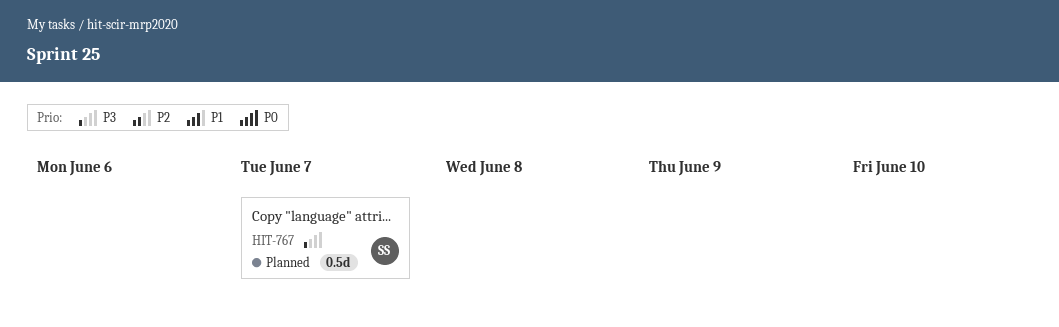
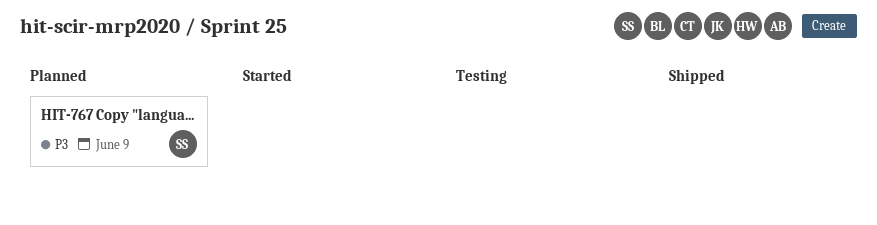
HIT-767, due: Jun 7 -> Jun 9

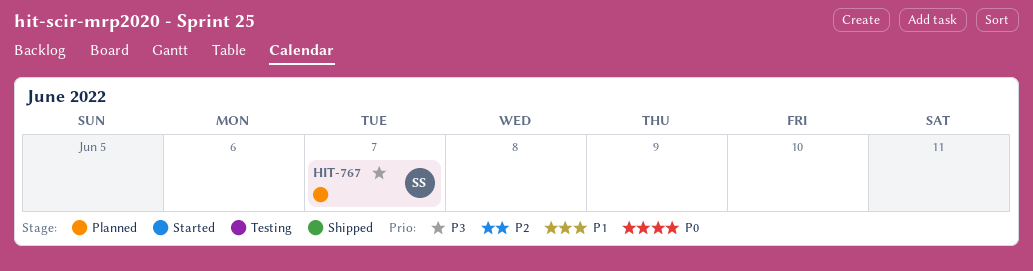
HIT-767, due: Jun 9 -> Jun 7

